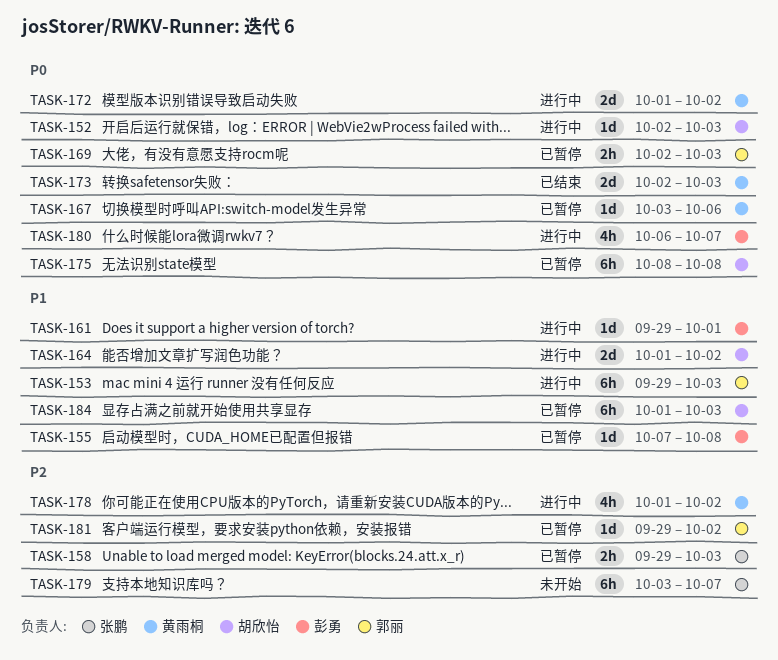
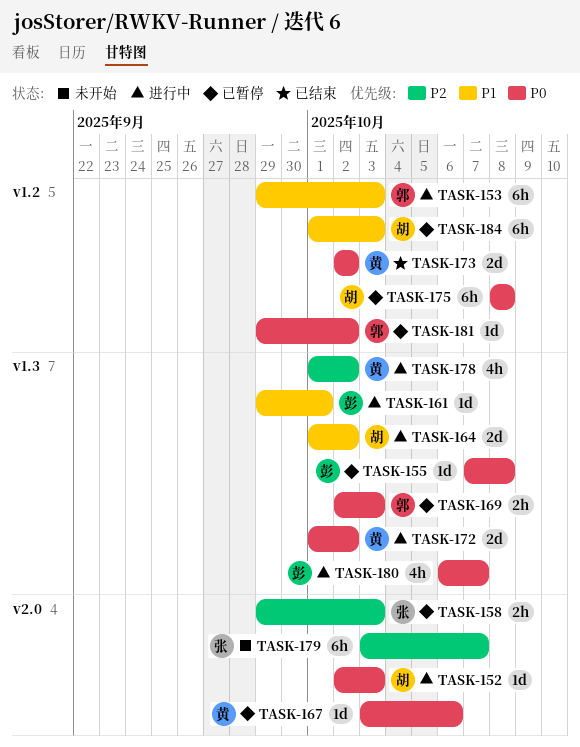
TASK-155, priority: P1 -> P0
TASK-173, due: Oct 3 -> Oct 2
TASK-181, priority: P2 -> P0

